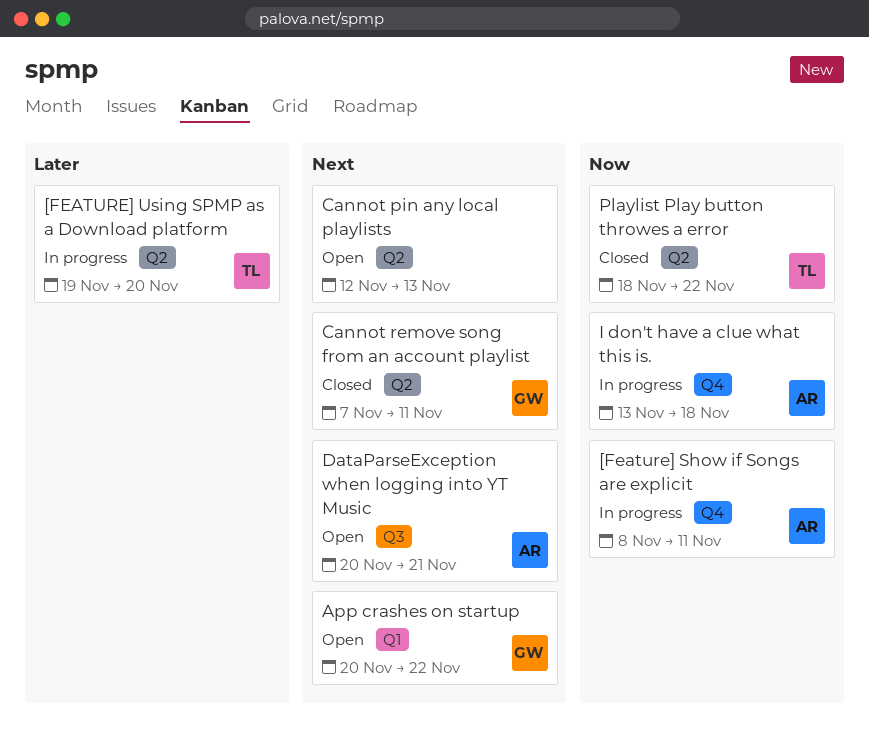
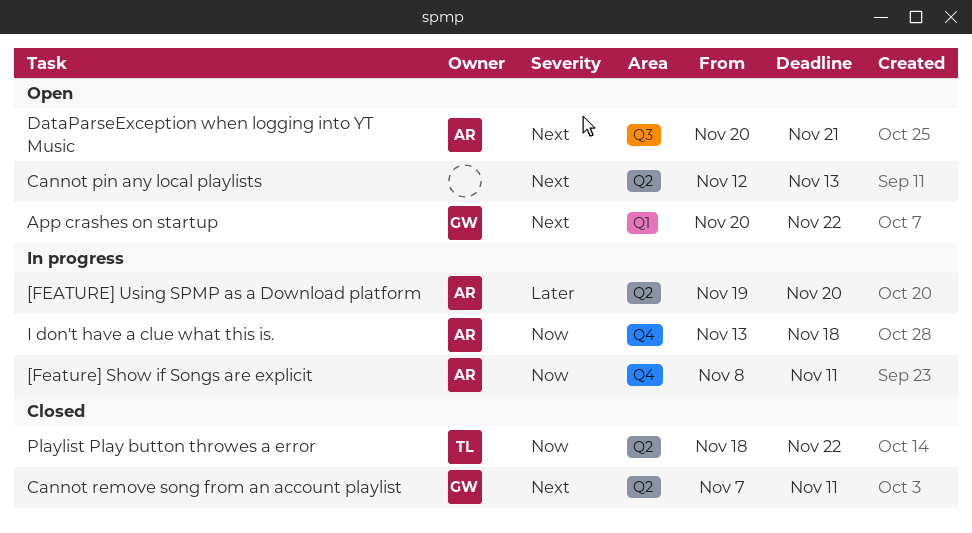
[FEATURE] Using SPMP as a Download platform, owner: TL -> AR

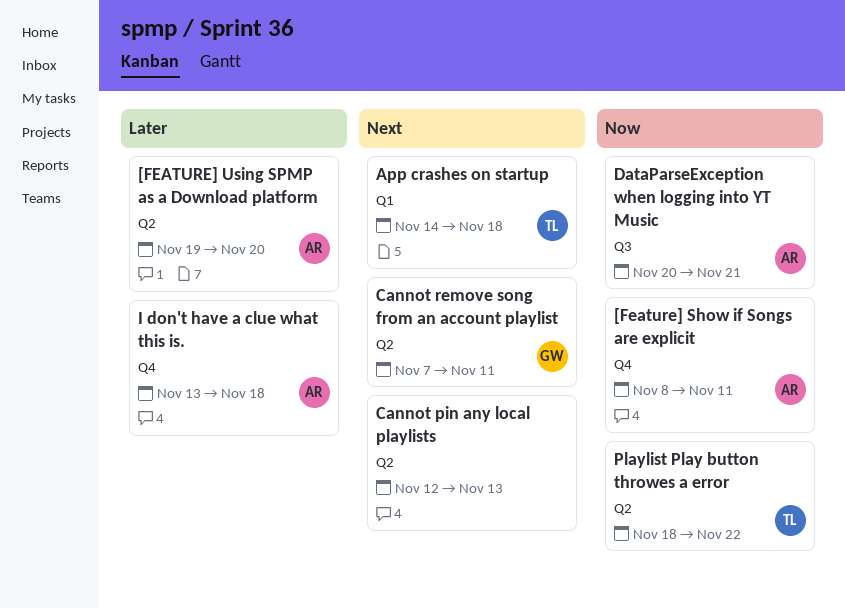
App crashes on startup, owner: GW -> TL
App crashes on startup, start: Nov 20 -> Nov 14
App crashes on startup, due: Nov 22 -> Nov 18
DataParseException when logging into YT Music, priority: Next -> Now
I don't have a clue what this is., priority: Now -> Later

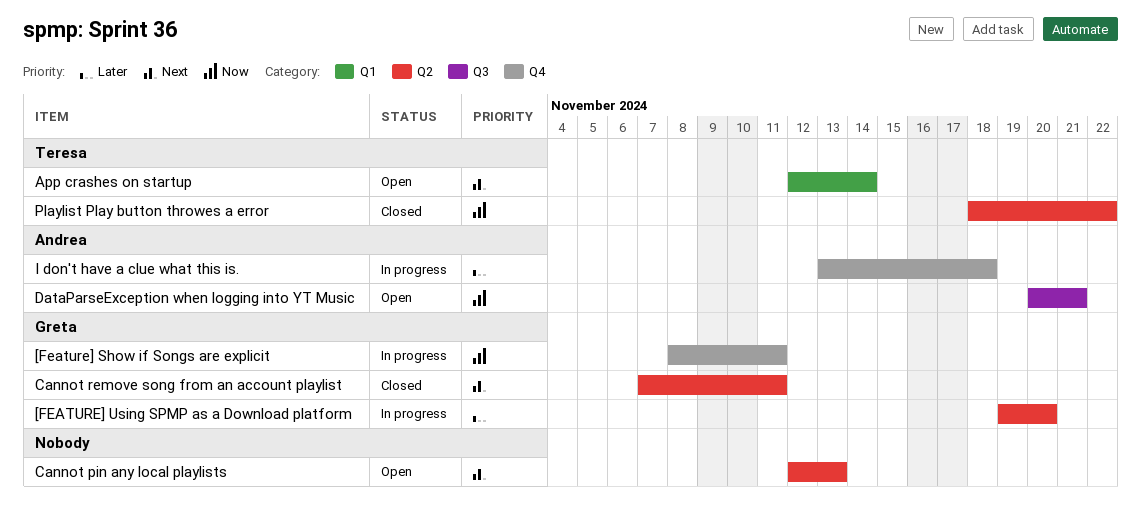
[Feature] Show if Songs are explicit, owner: Andrea -> Greta
[FEATURE] Using SPMP as a Download platform, owner: Andrea -> Greta
App crashes on startup, start: Nov 14 -> Nov 12
App crashes on startup, due: Nov 18 -> Nov 14

